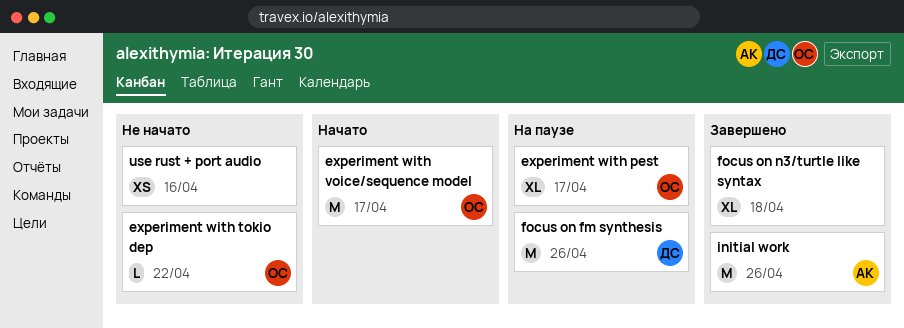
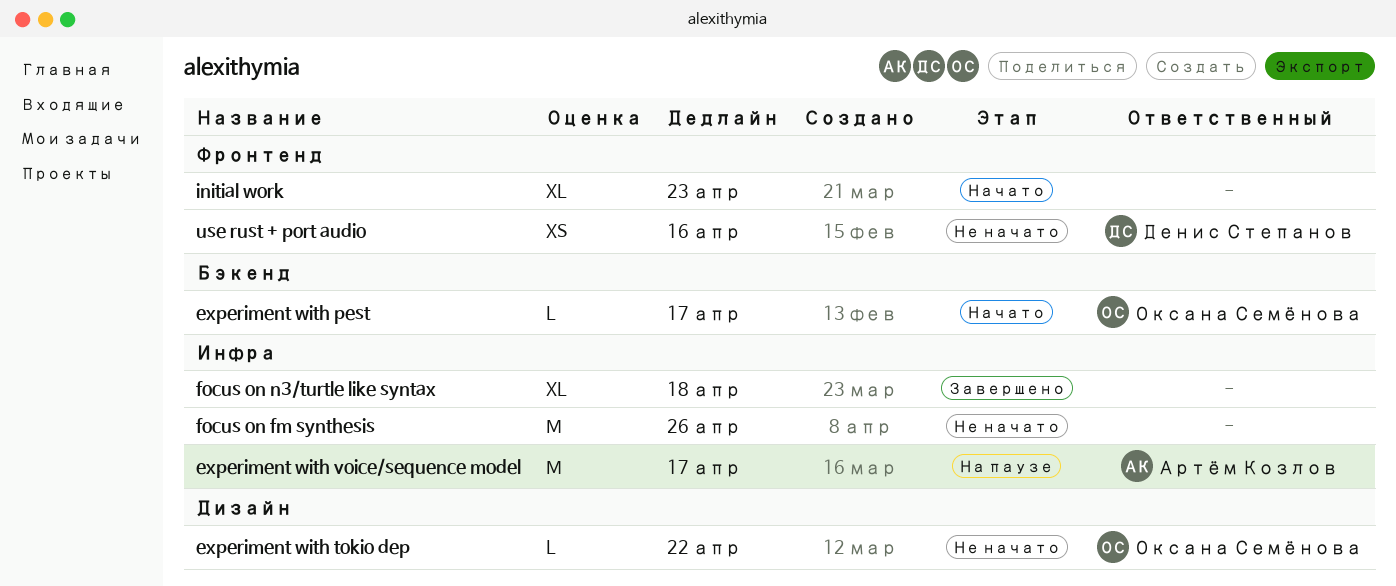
experiment with pest, status: На паузе -> Начато
experiment with pest, estimate: XL -> L
experiment with voice/sequence model, status: Начато -> На паузе
experiment with voice/sequence model, owner: Оксана Семёнова -> Артём Козлов
focus on fm synthesis, status: На паузе -> Не начато
focus on fm synthesis, owner: Денис Степанов -> none
initial work, status: Завершено -> Начато
initial work, owner: Артём Козлов -> none
initial work, estimate: M -> XL
initial work, due: Apr 26 -> Apr 23
use rust + port audio, owner: none -> Денис Степанов

